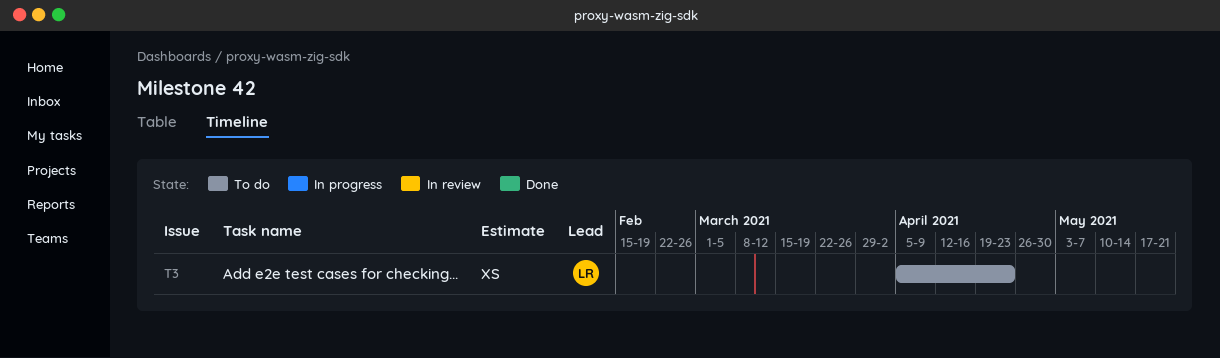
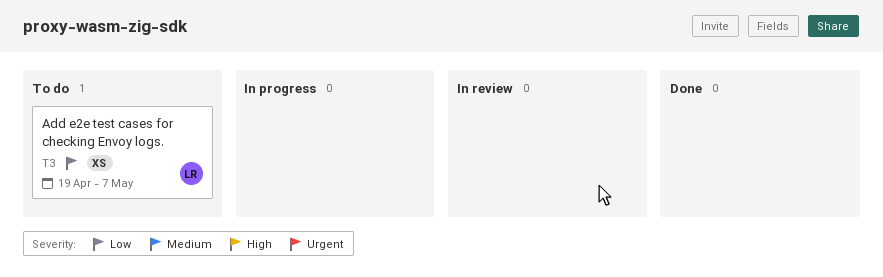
T3, start: Apr 5 -> Apr 19
T3, due: Apr 23 -> May 7

